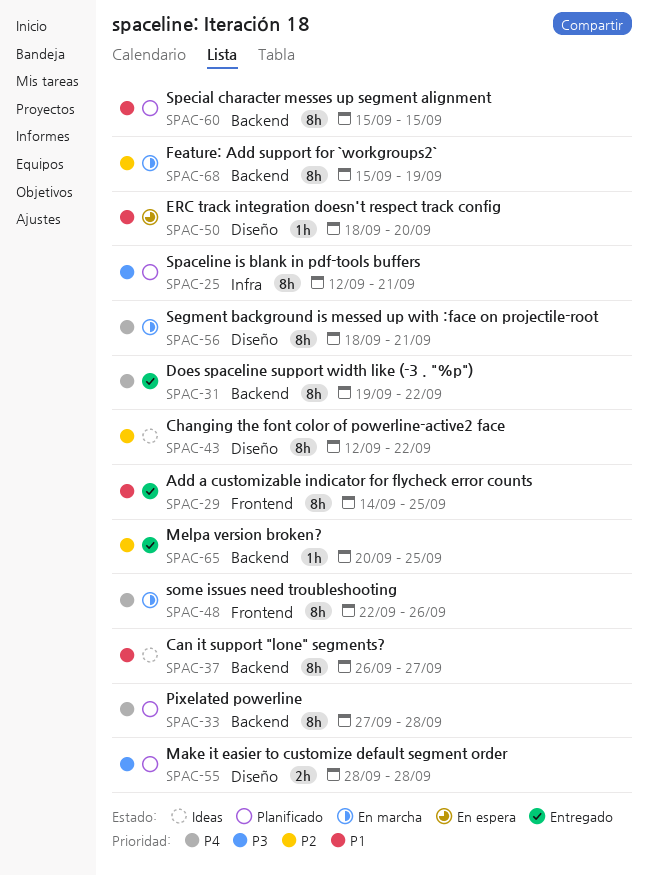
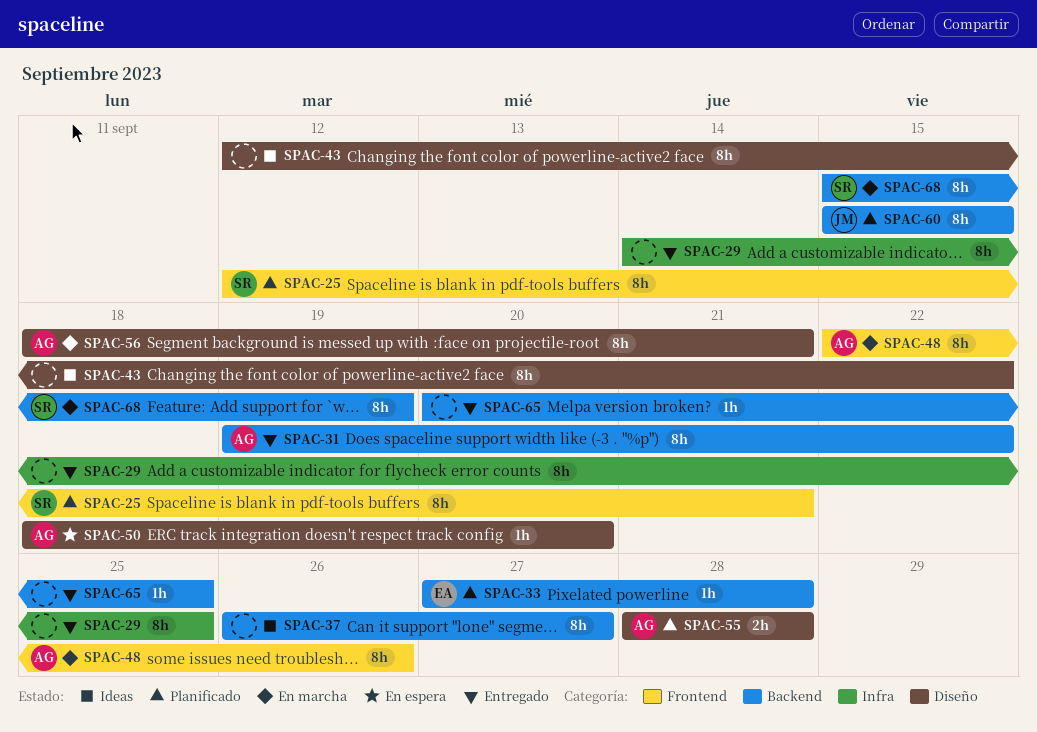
SPAC-25, label: Infra -> Frontend
SPAC-29, label: Frontend -> Infra
SPAC-33, estimate: 8h -> 1h

